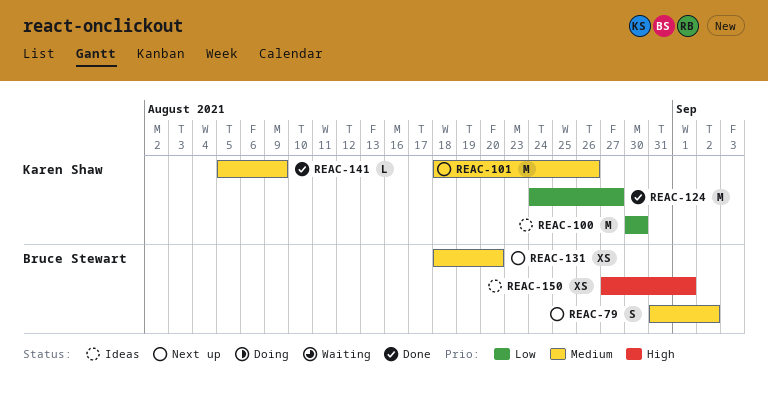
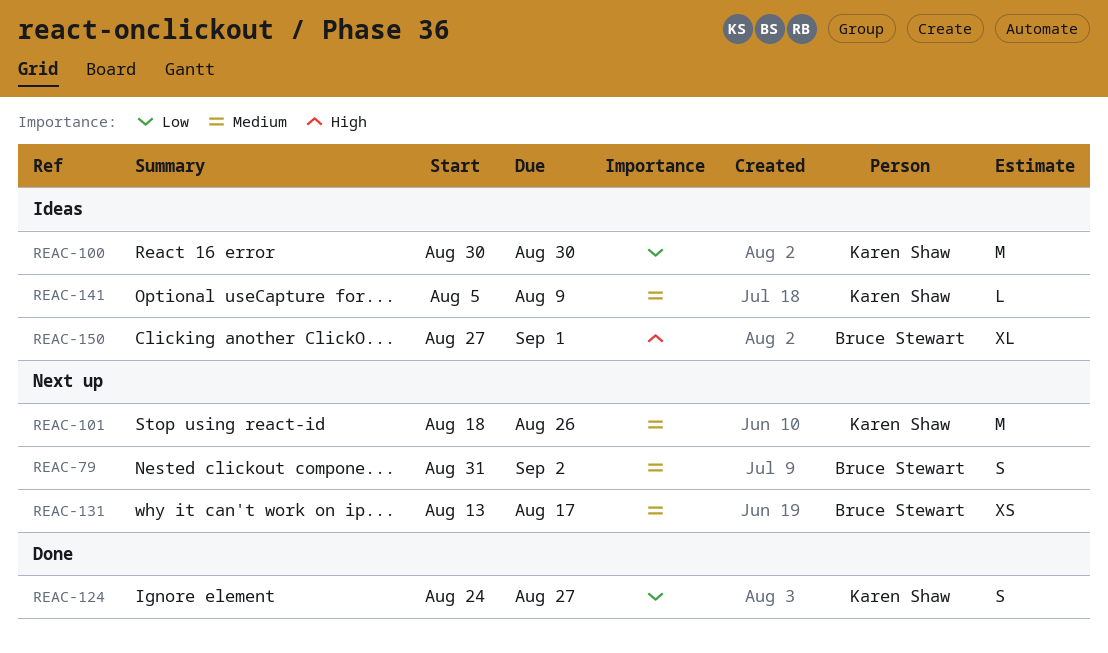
REAC-124, estimate: M -> S
REAC-131, start: Aug 18 -> Aug 13
REAC-131, due: Aug 20 -> Aug 17
REAC-141, status: Done -> Ideas
REAC-150, estimate: XS -> XL

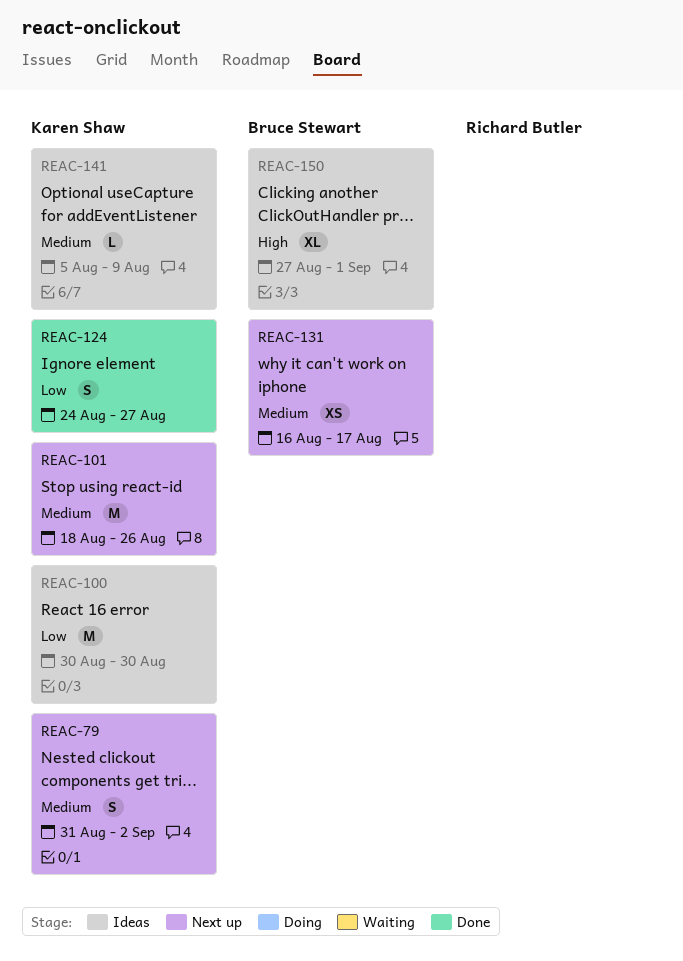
REAC-79, owner: Bruce Stewart -> Karen Shaw
REAC-131, start: Aug 13 -> Aug 16

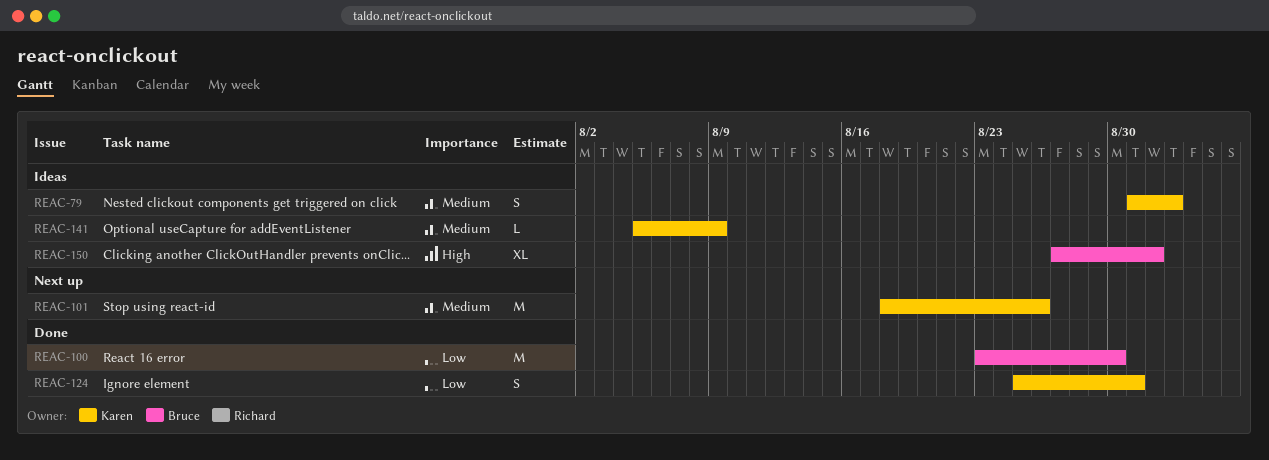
REAC-79, status: Next up -> Ideas
REAC-100, status: Ideas -> Done
REAC-100, owner: Karen Shaw -> Bruce Stewart
REAC-100, start: Aug 30 -> Aug 23
REAC-124, start: Aug 24 -> Aug 25
REAC-124, due: Aug 27 -> Aug 31
REAC-131: present -> none

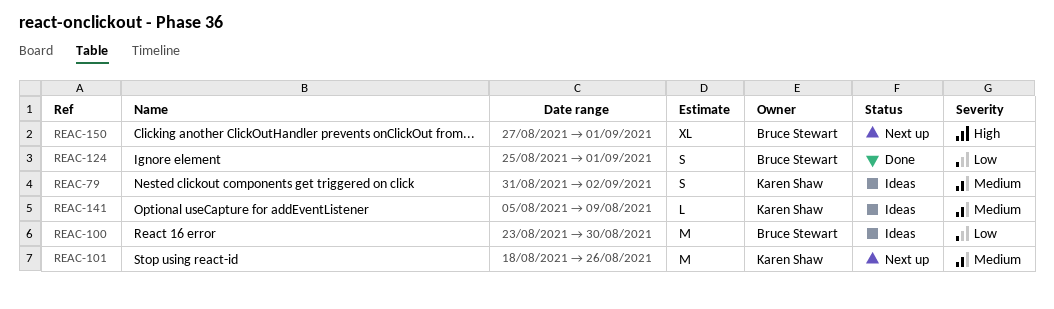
REAC-100, status: Done -> Ideas
REAC-124, owner: Karen Shaw -> Bruce Stewart
REAC-124, due: Aug 31 -> Sep 1
REAC-150, status: Ideas -> Next up

